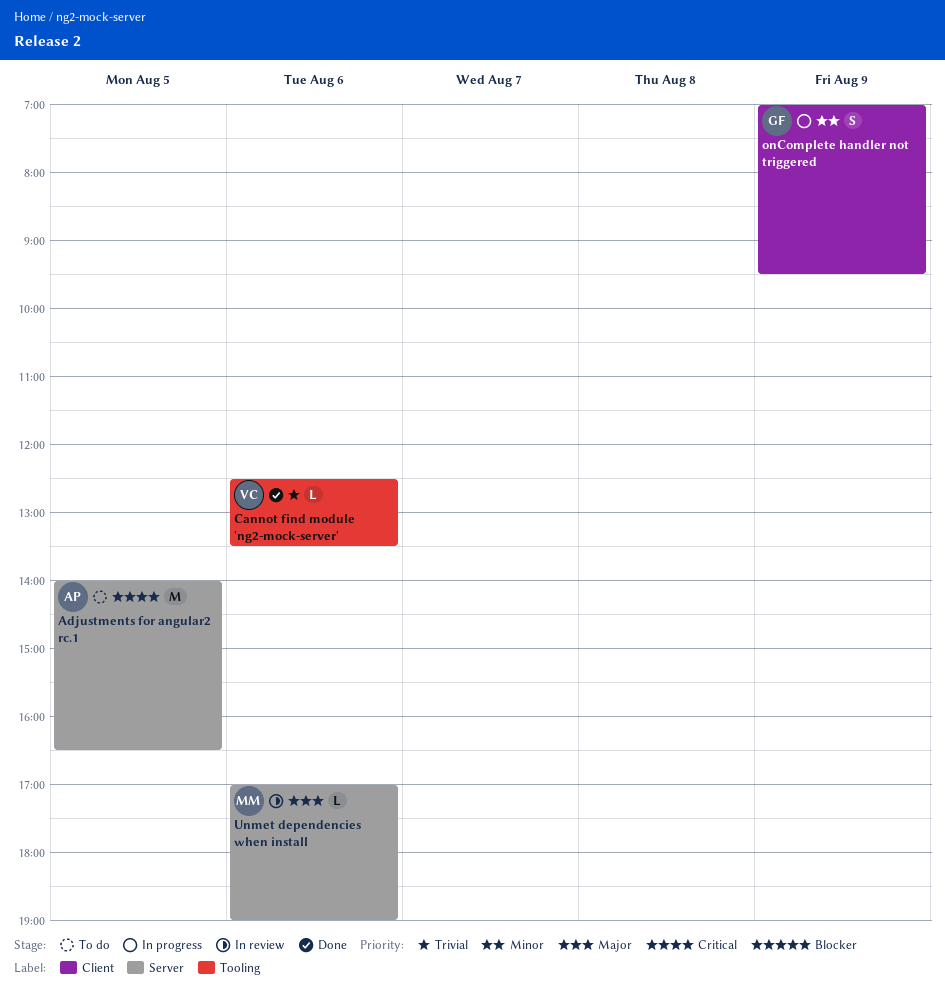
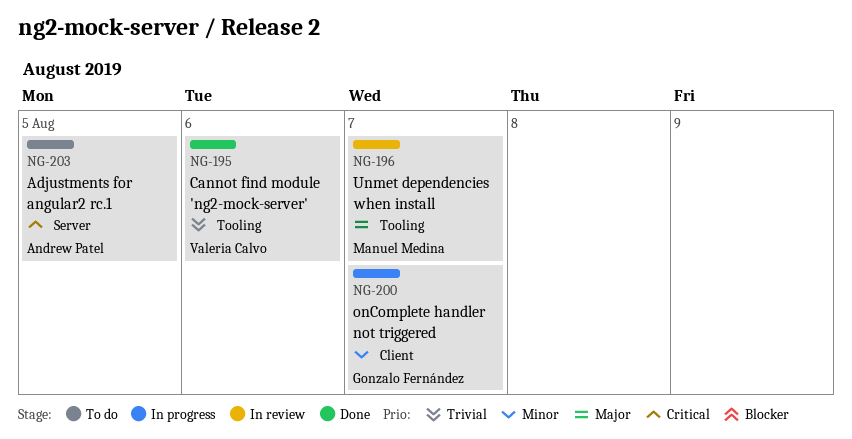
onComplete handler not triggered, day: Aug 9 -> Aug 7
Unmet dependencies when install, label: Server -> Tooling
Unmet dependencies when install, day: Aug 6 -> Aug 7

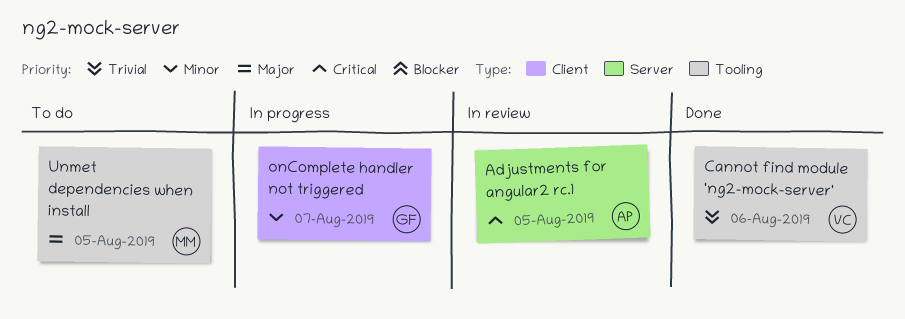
Adjustments for angular2 rc.1, status: To do -> In review
Unmet dependencies when install, status: In review -> To do
Unmet dependencies when install, day: Aug 7 -> Aug 5

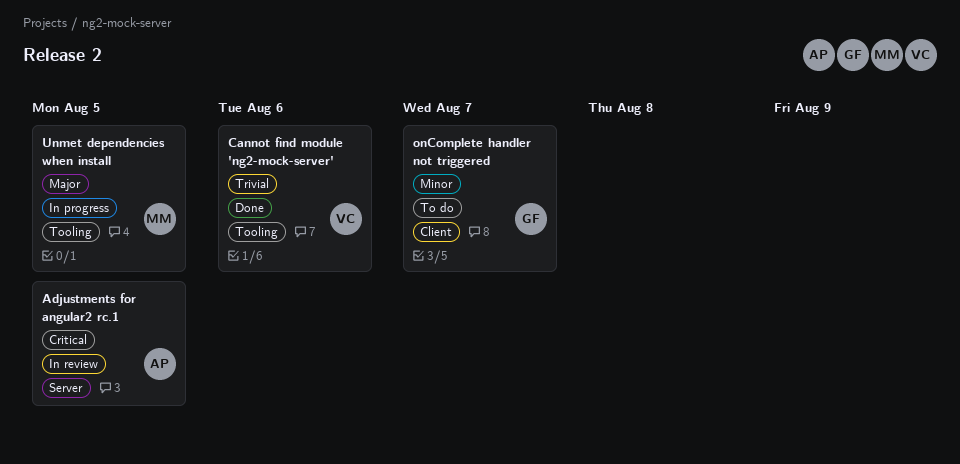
onComplete handler not triggered, status: In progress -> To do
Unmet dependencies when install, status: To do -> In progress

